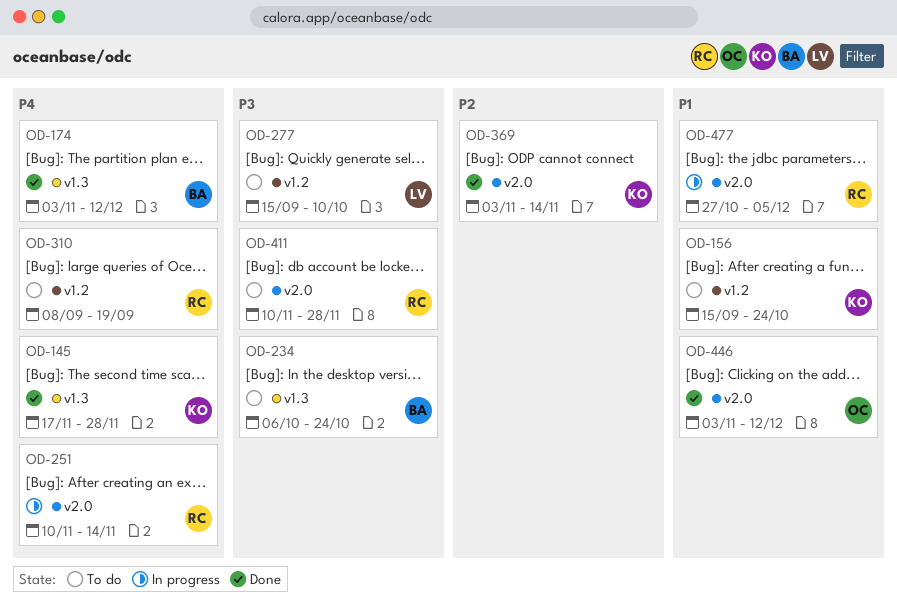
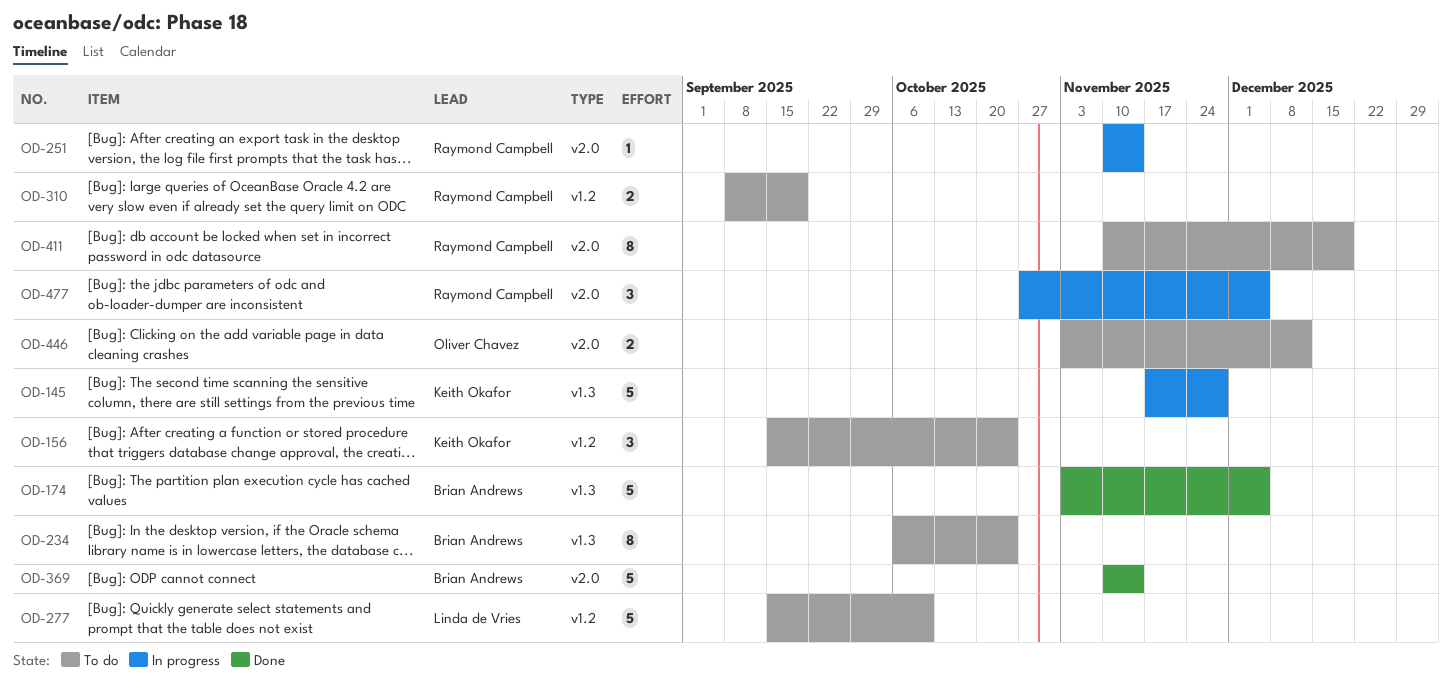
OD-145, status: Done -> In progress
OD-174, due: Dec 12 -> Dec 5
OD-369, owner: Keith Okafor -> Brian Andrews
OD-369, start: Nov 3 -> Nov 10
OD-411, due: Nov 28 -> Dec 19
OD-446, status: Done -> To do

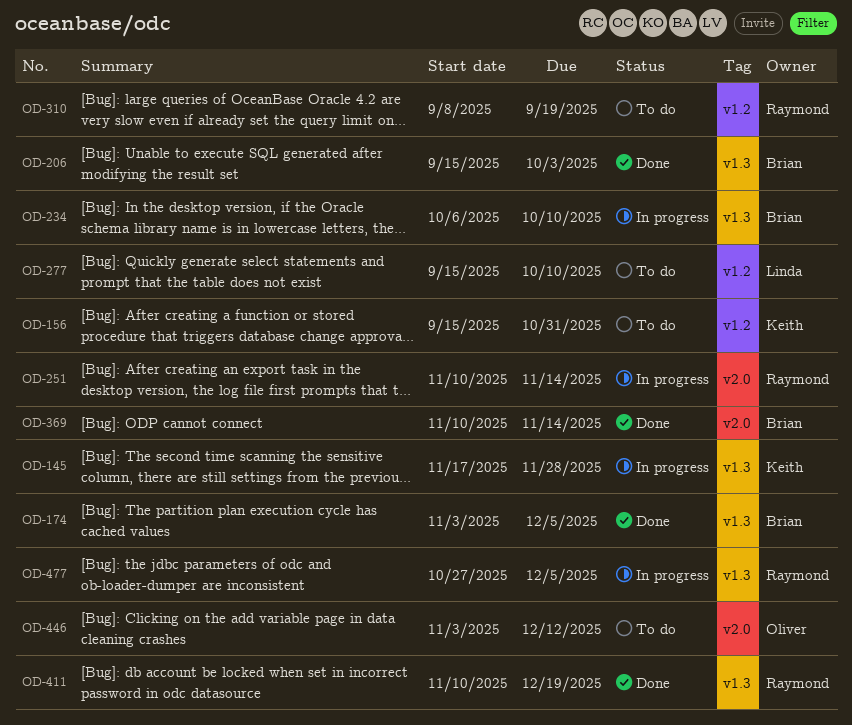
OD-156, due: Oct 24 -> Oct 31
OD-206: none -> present
OD-234, status: To do -> In progress
OD-234, due: Oct 24 -> Oct 10
OD-411, status: To do -> Done
OD-411, label: v2.0 -> v1.3
OD-477, label: v2.0 -> v1.3

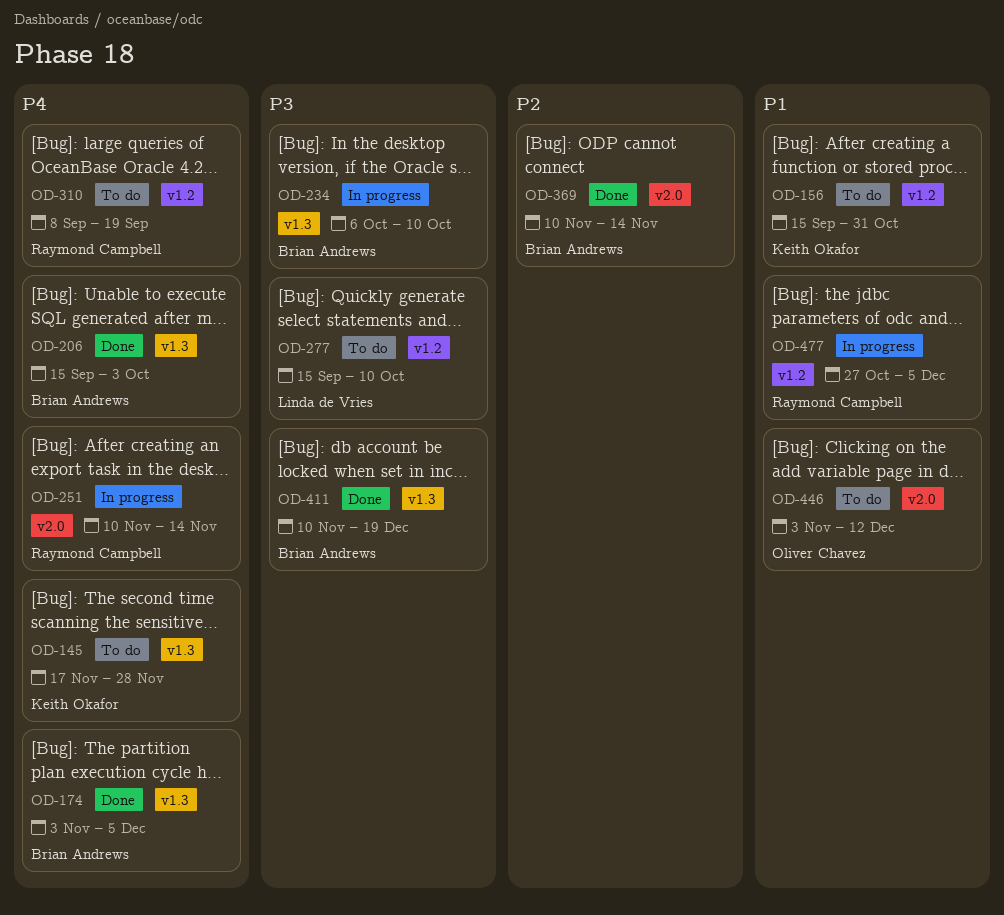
OD-145, status: In progress -> To do
OD-411, owner: Raymond Campbell -> Brian Andrews
OD-477, label: v1.3 -> v1.2

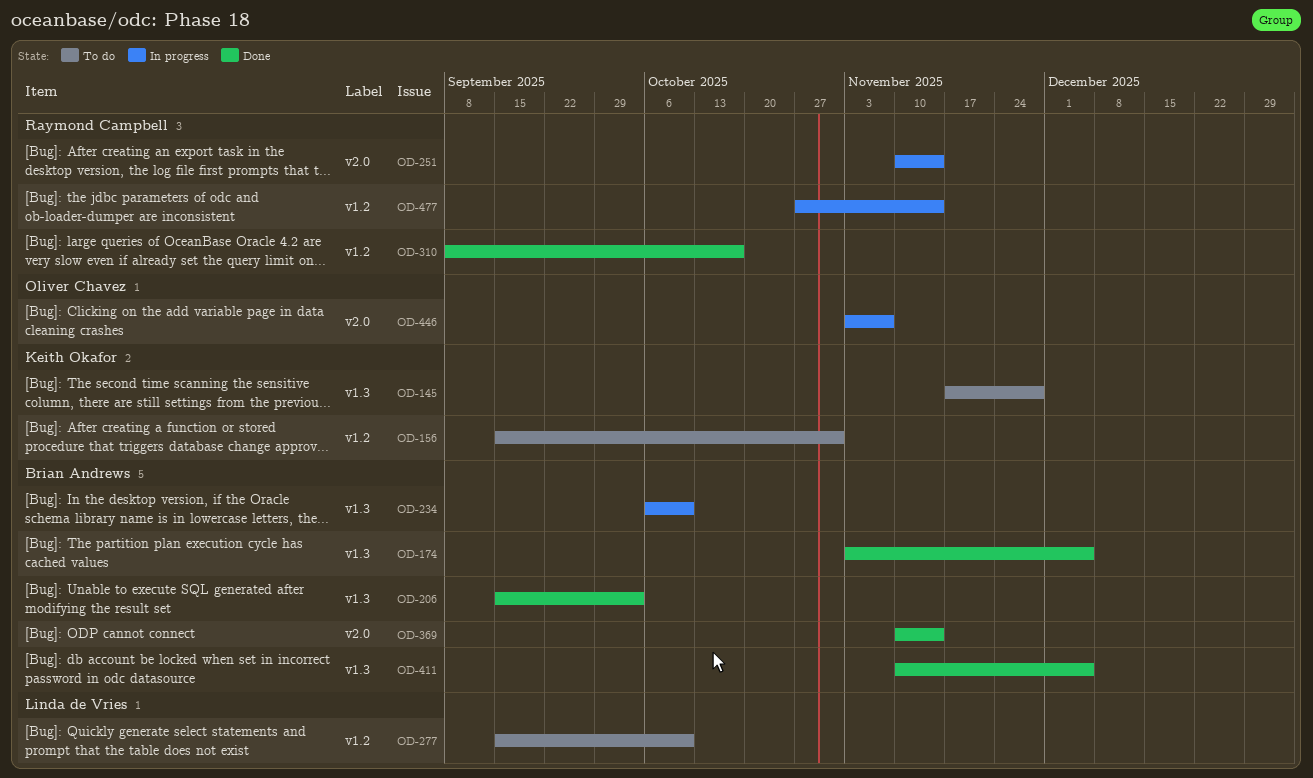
OD-310, status: To do -> Done
OD-310, due: Sep 19 -> Oct 17
OD-411, due: Dec 19 -> Dec 5
OD-446, status: To do -> In progress
OD-446, due: Dec 12 -> Nov 7
OD-477, due: Dec 5 -> Nov 14

